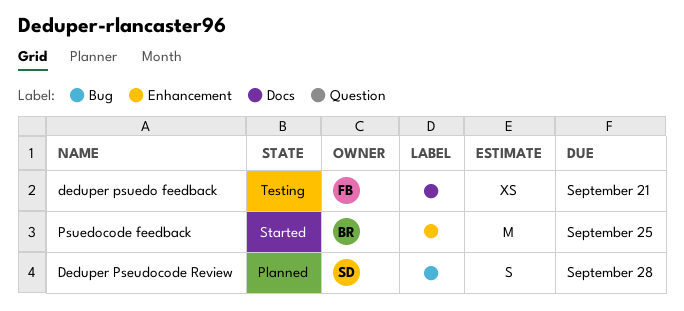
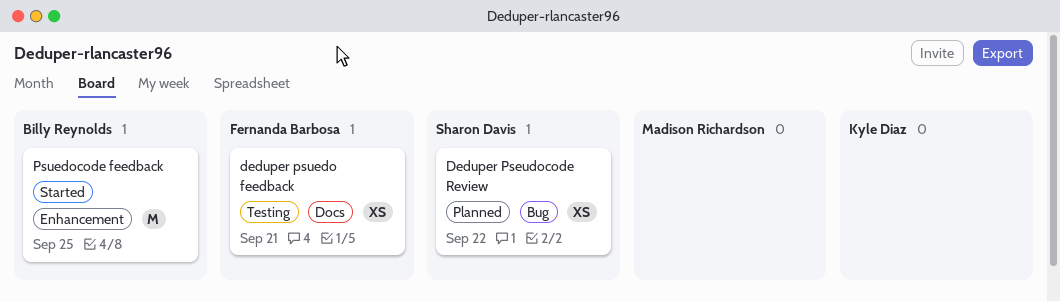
Deduper Pseudocode Review, estimate: S -> XS
Deduper Pseudocode Review, due: Sep 28 -> Sep 22

